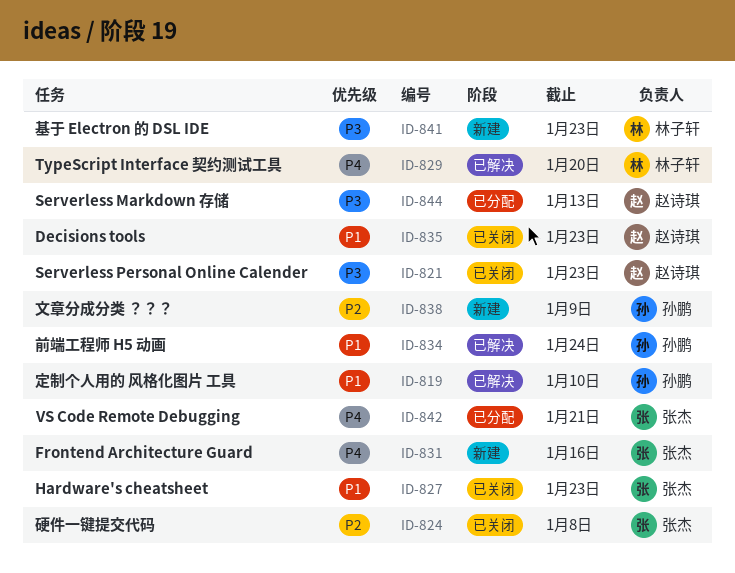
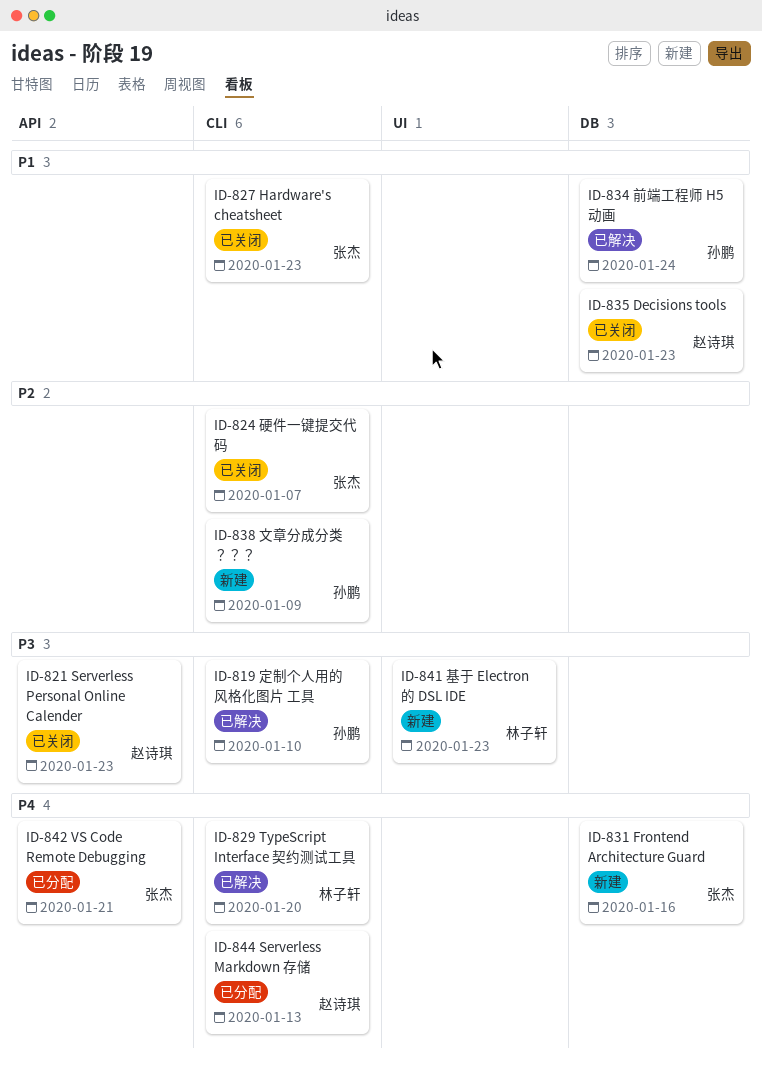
ID-819, priority: P1 -> P3
ID-824, due: Jan 8 -> Jan 7
ID-844, priority: P3 -> P4

